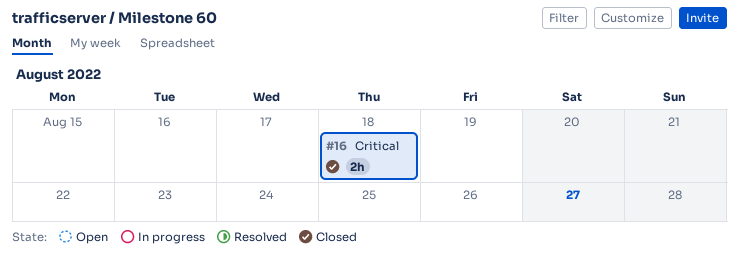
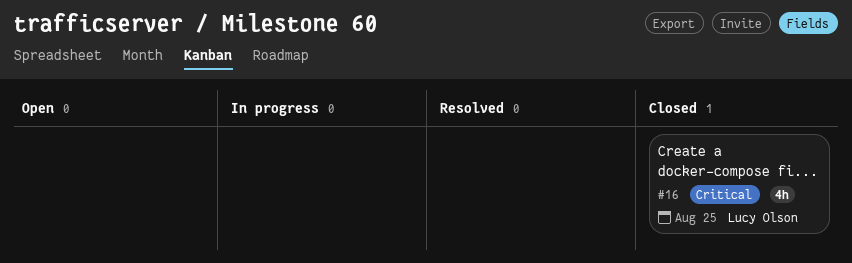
#16, estimate: 2h -> 4h
#16, due: Aug 18 -> Aug 25

